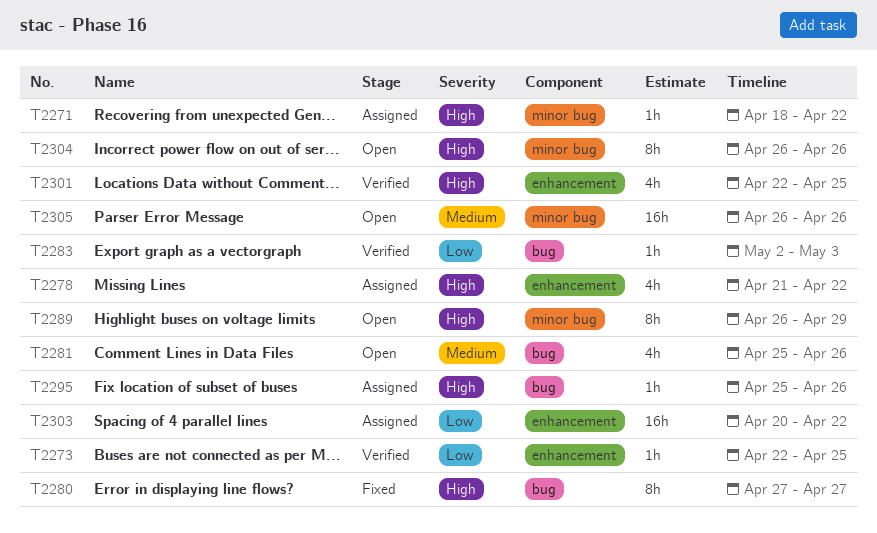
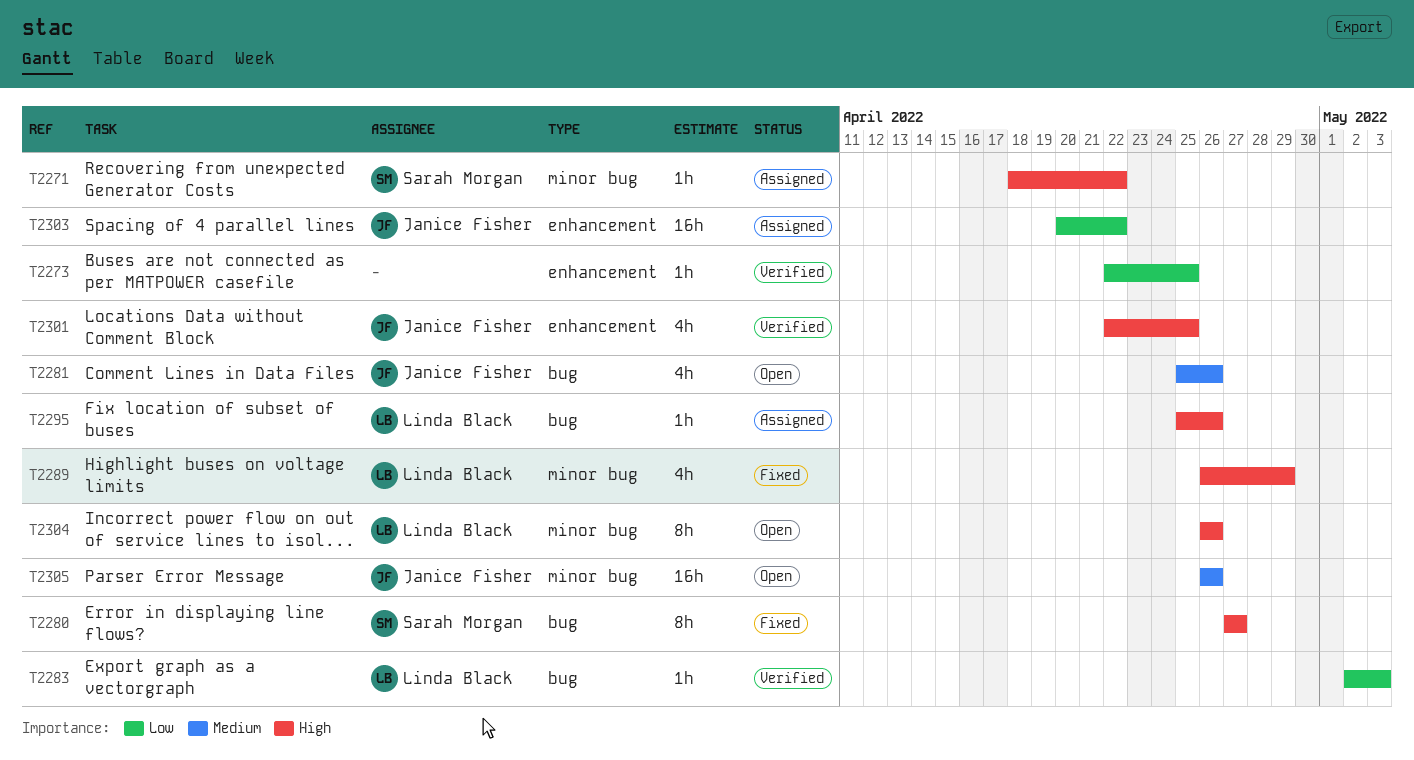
T2278: present -> none
T2289, status: Open -> Fixed
T2289, estimate: 8h -> 4h

